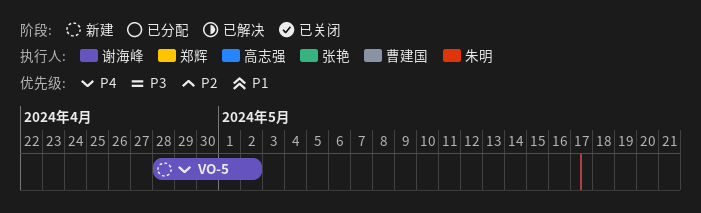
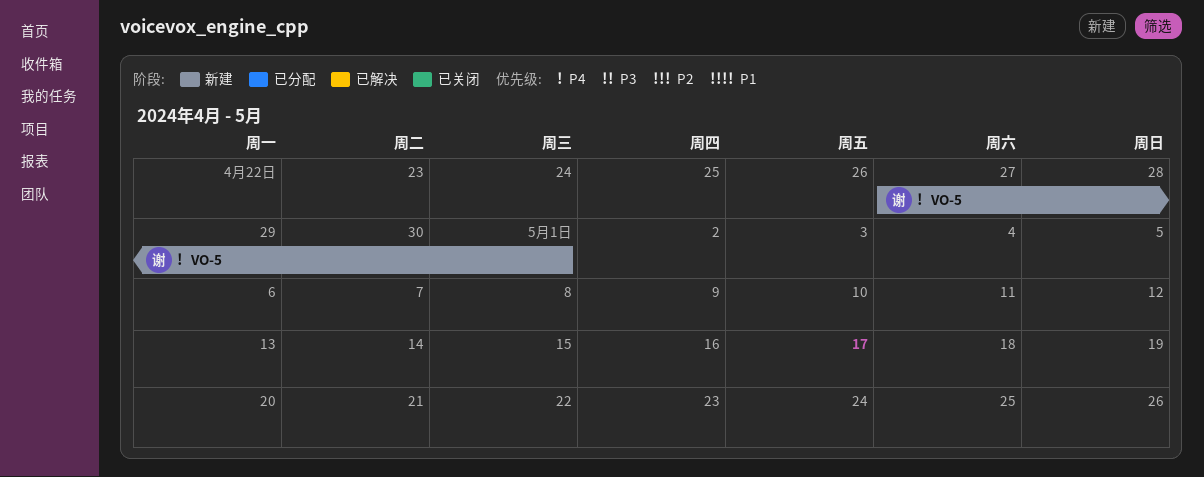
VO-5, start: Apr 28 -> Apr 27
VO-5, due: May 2 -> May 1

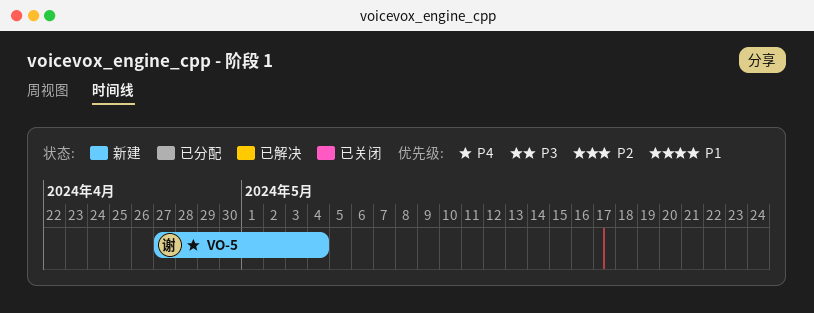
VO-5, due: May 1 -> May 4

